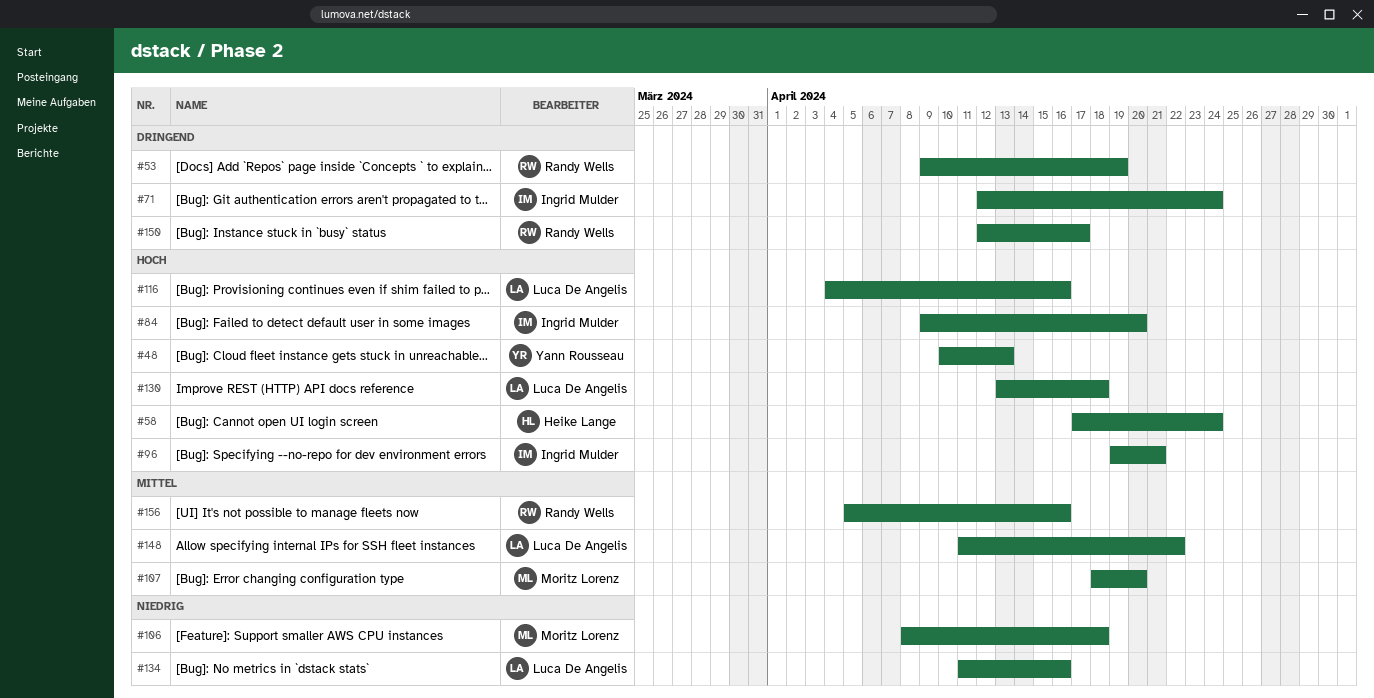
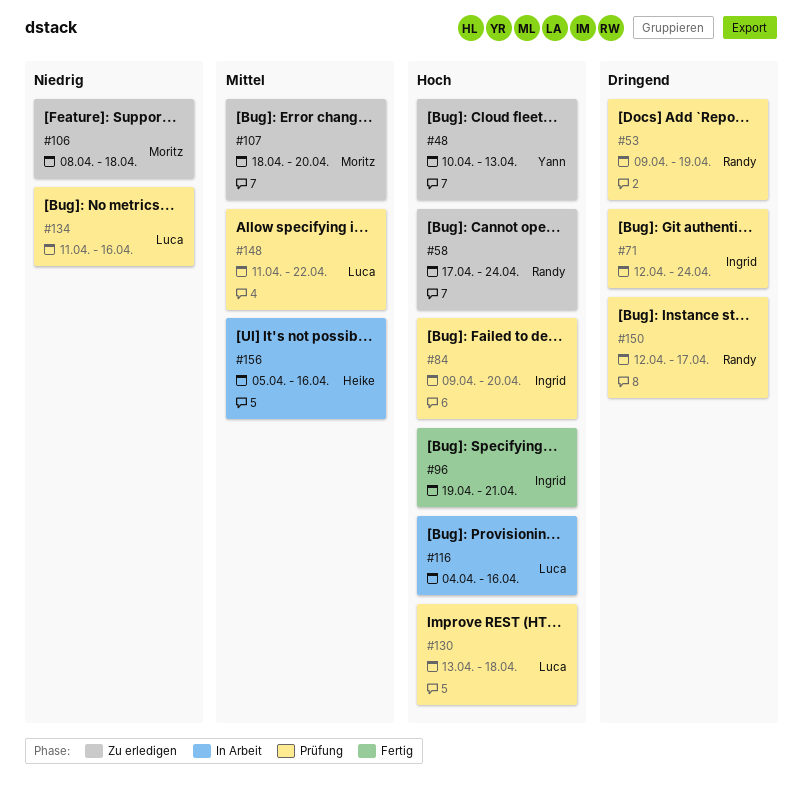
#58, owner: Heike Lange -> Randy Wells
#156, owner: Randy Wells -> Heike Lange

